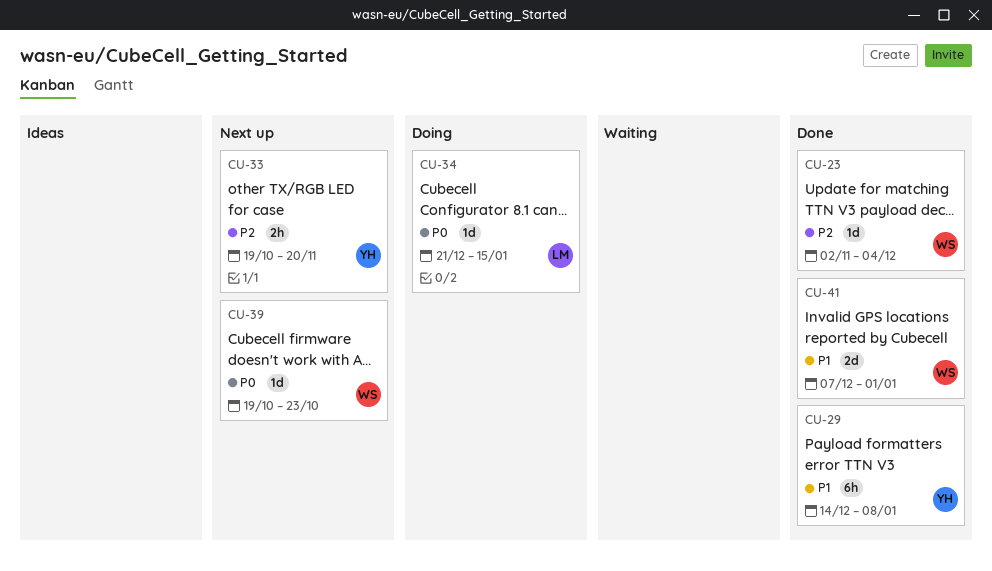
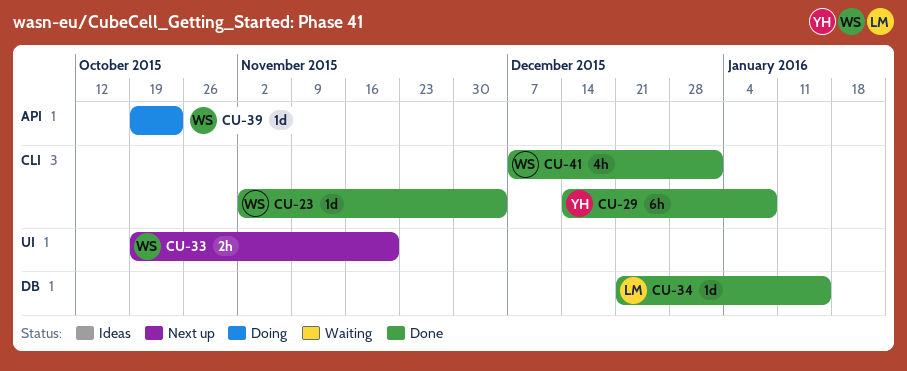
CU-33, owner: YH -> WS
CU-34, status: Doing -> Done
CU-39, status: Next up -> Doing
CU-41, estimate: 2d -> 4h

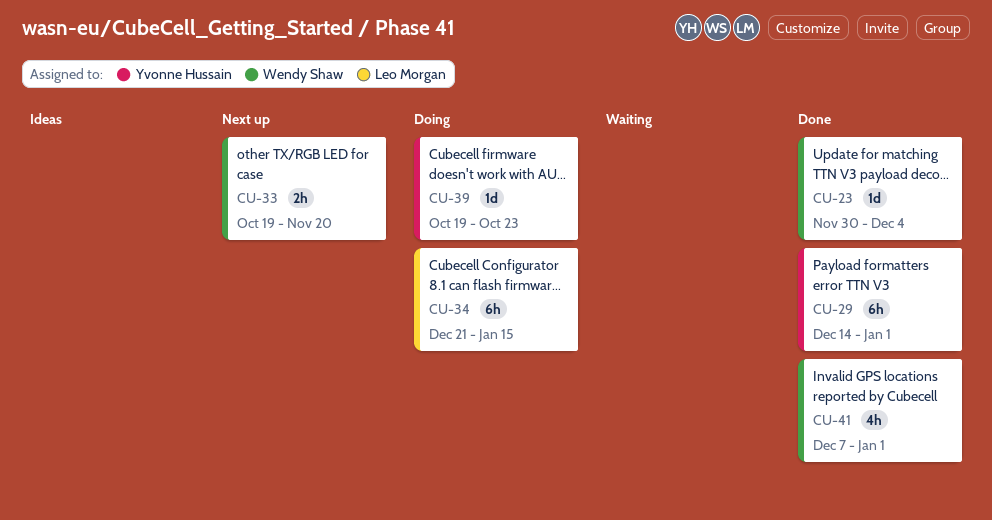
CU-23, start: Nov 2 -> Nov 30
CU-29, due: Jan 8 -> Jan 1
CU-34, status: Done -> Doing
CU-34, estimate: 1d -> 6h
CU-39, owner: Wendy Shaw -> Yvonne Hussain

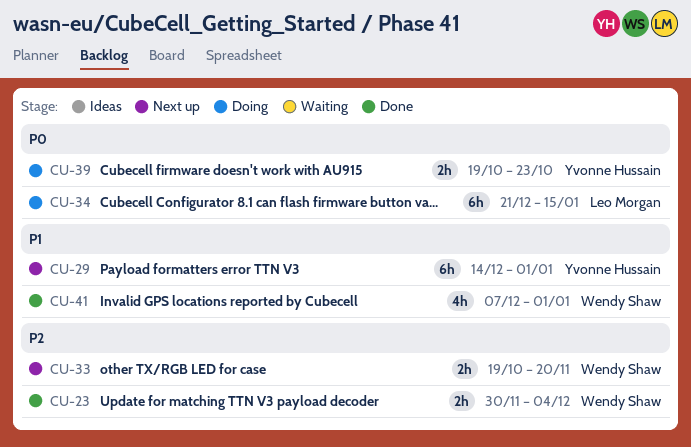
CU-23, estimate: 1d -> 2h
CU-29, status: Done -> Next up
CU-39, estimate: 1d -> 2h

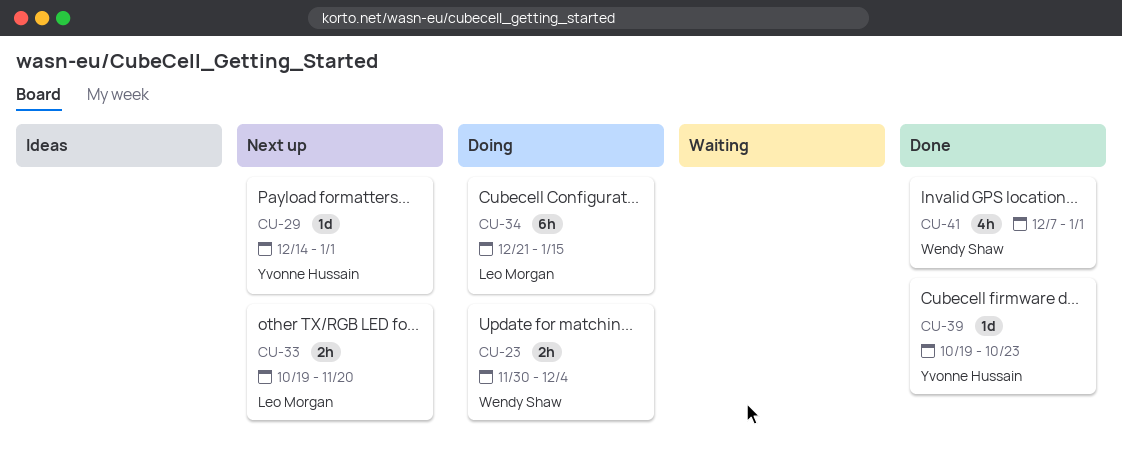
CU-23, status: Done -> Doing
CU-29, estimate: 6h -> 1d
CU-33, owner: Wendy Shaw -> Leo Morgan
CU-39, status: Doing -> Done
CU-39, estimate: 2h -> 1d

